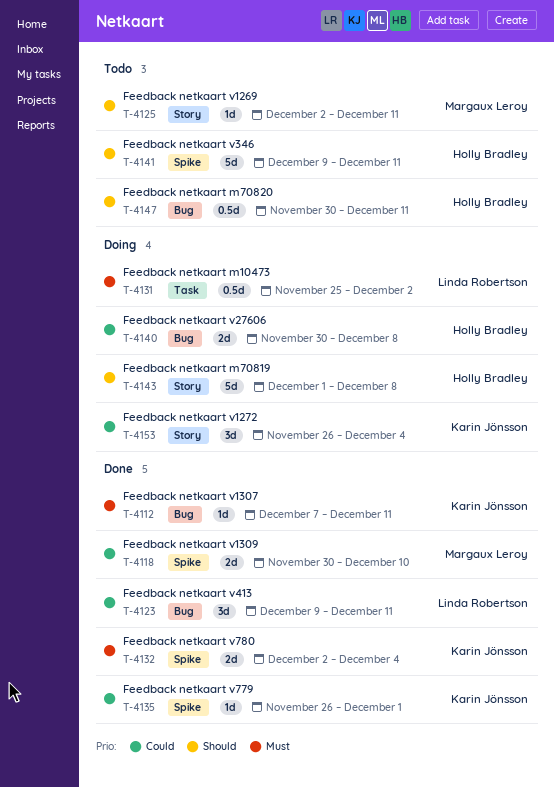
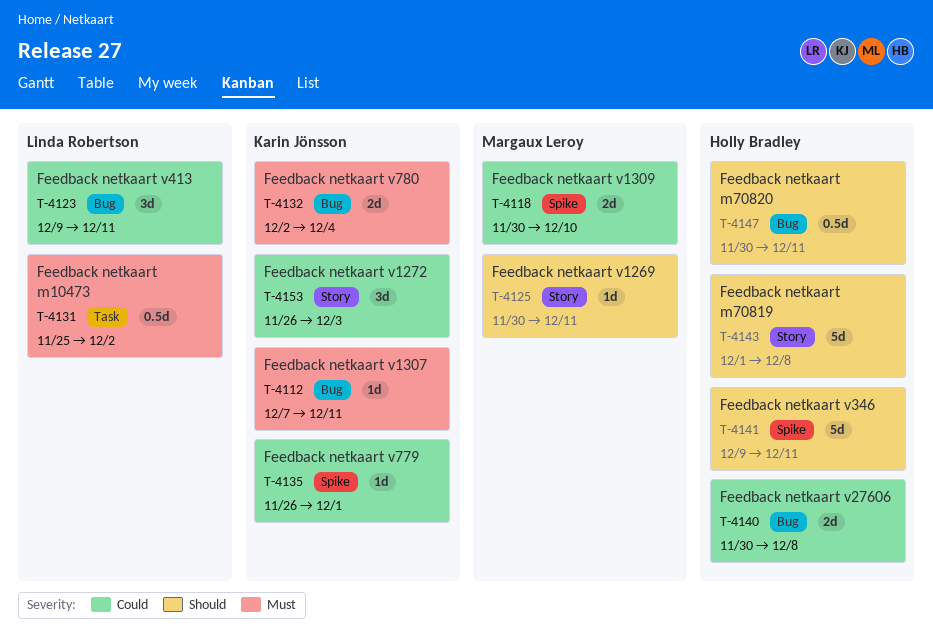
T-4125, start: Dec 2 -> Nov 30
T-4132, label: Spike -> Bug
T-4153, due: Dec 4 -> Dec 3

